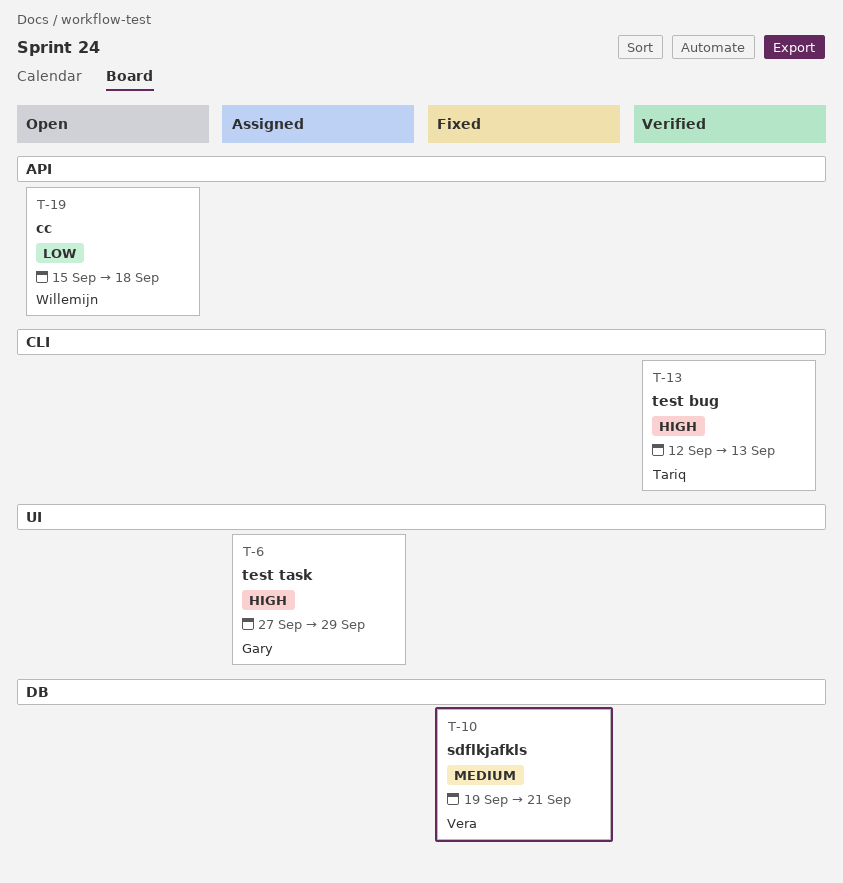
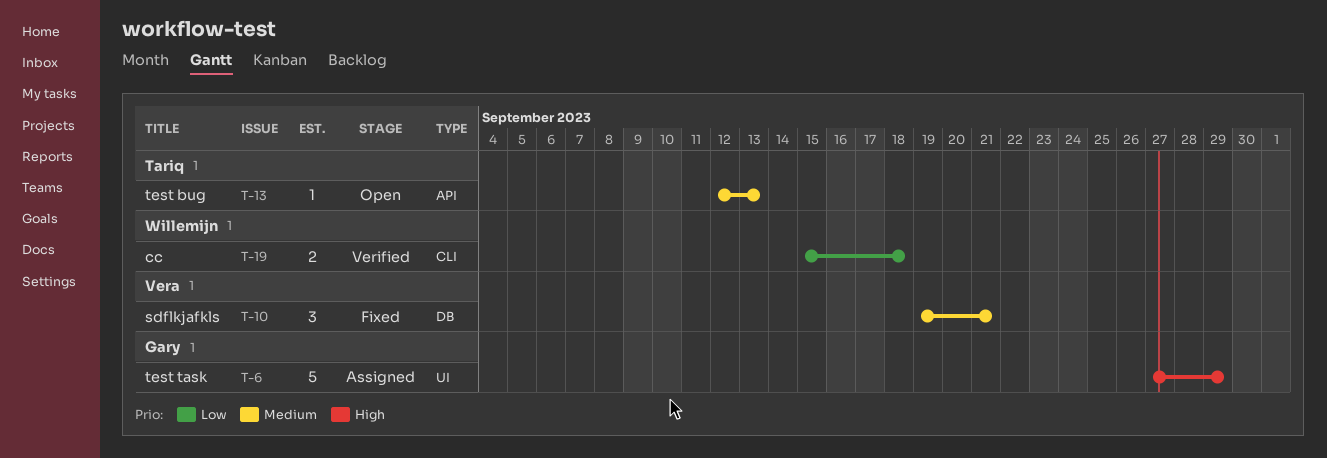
T-13, status: Verified -> Open
T-13, priority: High -> Medium
T-13, label: CLI -> API
T-19, status: Open -> Verified
T-19, label: API -> CLI

